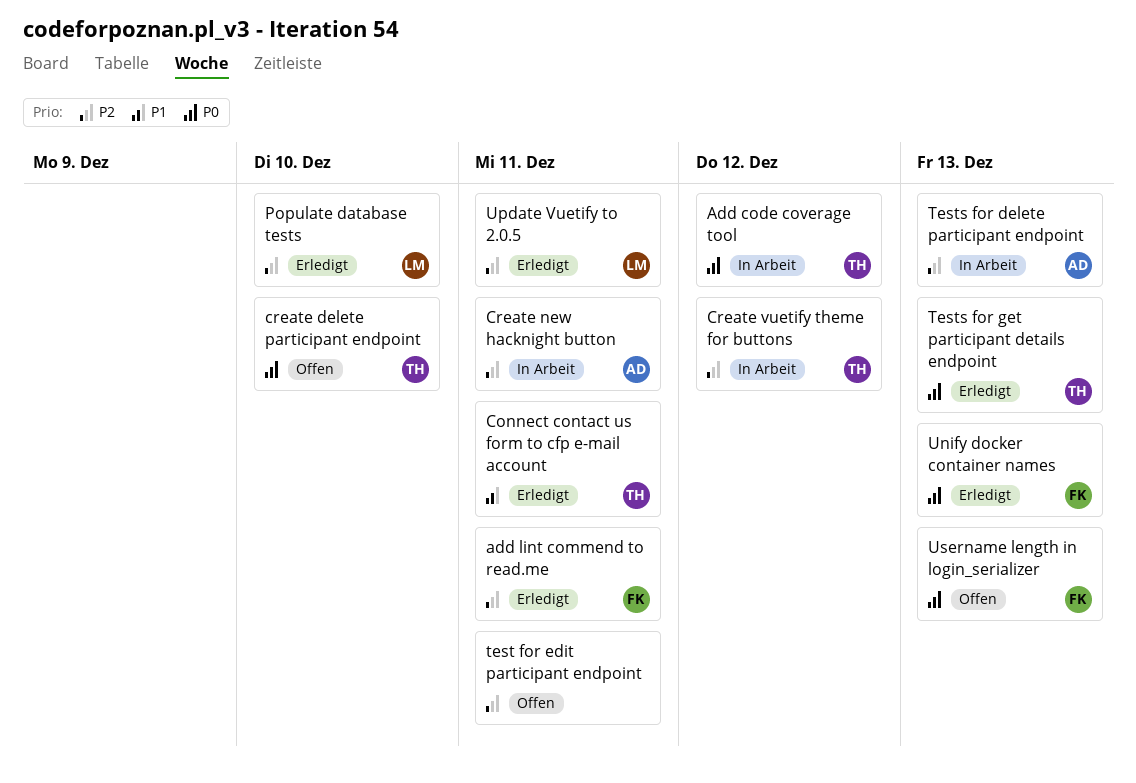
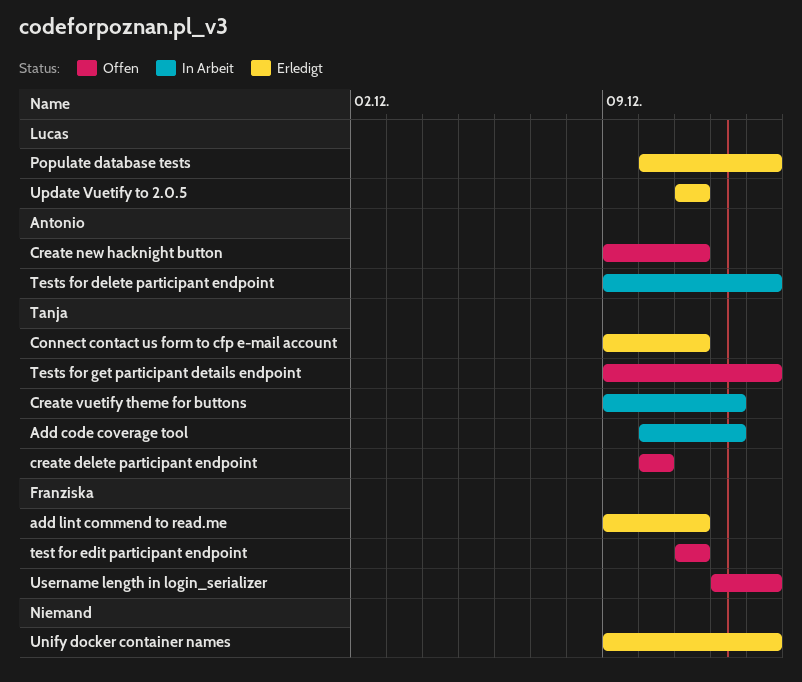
Create new hacknight button, status: In Arbeit -> Offen
Populate database tests, due: Dec 10 -> Dec 13
test for edit participant endpoint, owner: none -> Franziska
Tests for get participant details endpoint, status: Erledigt -> Offen
Unify docker container names, owner: Franziska -> none

